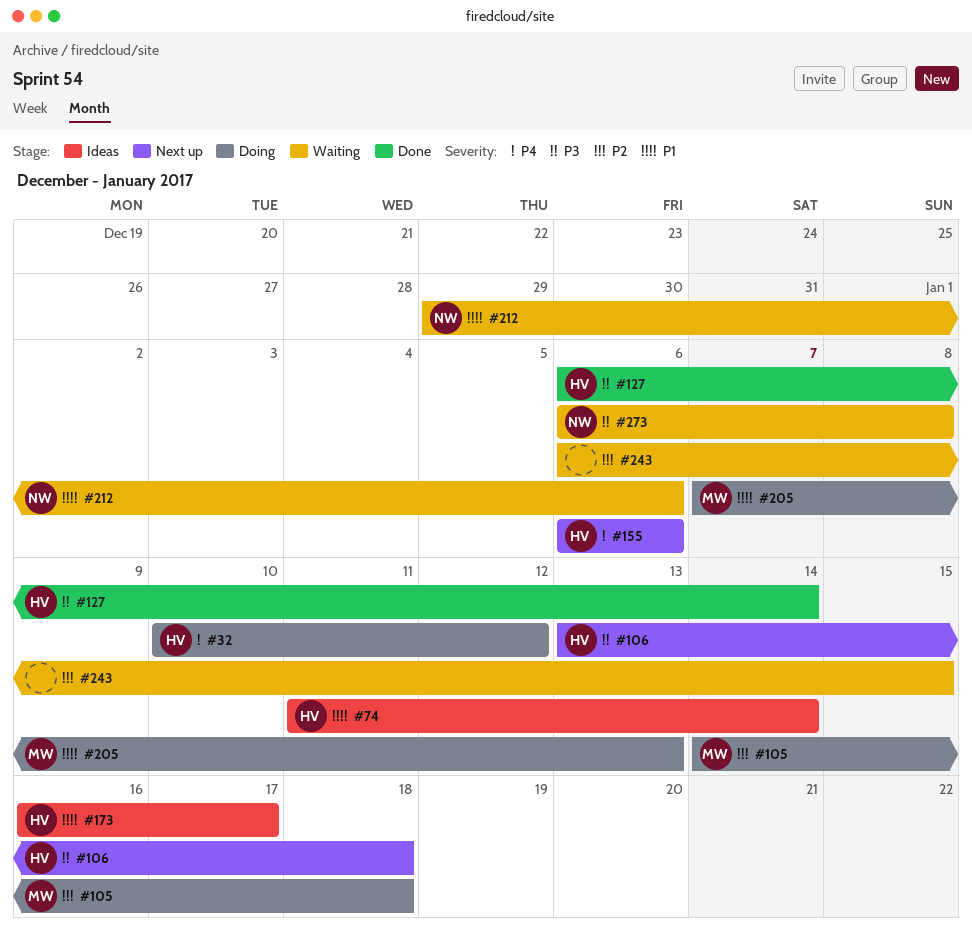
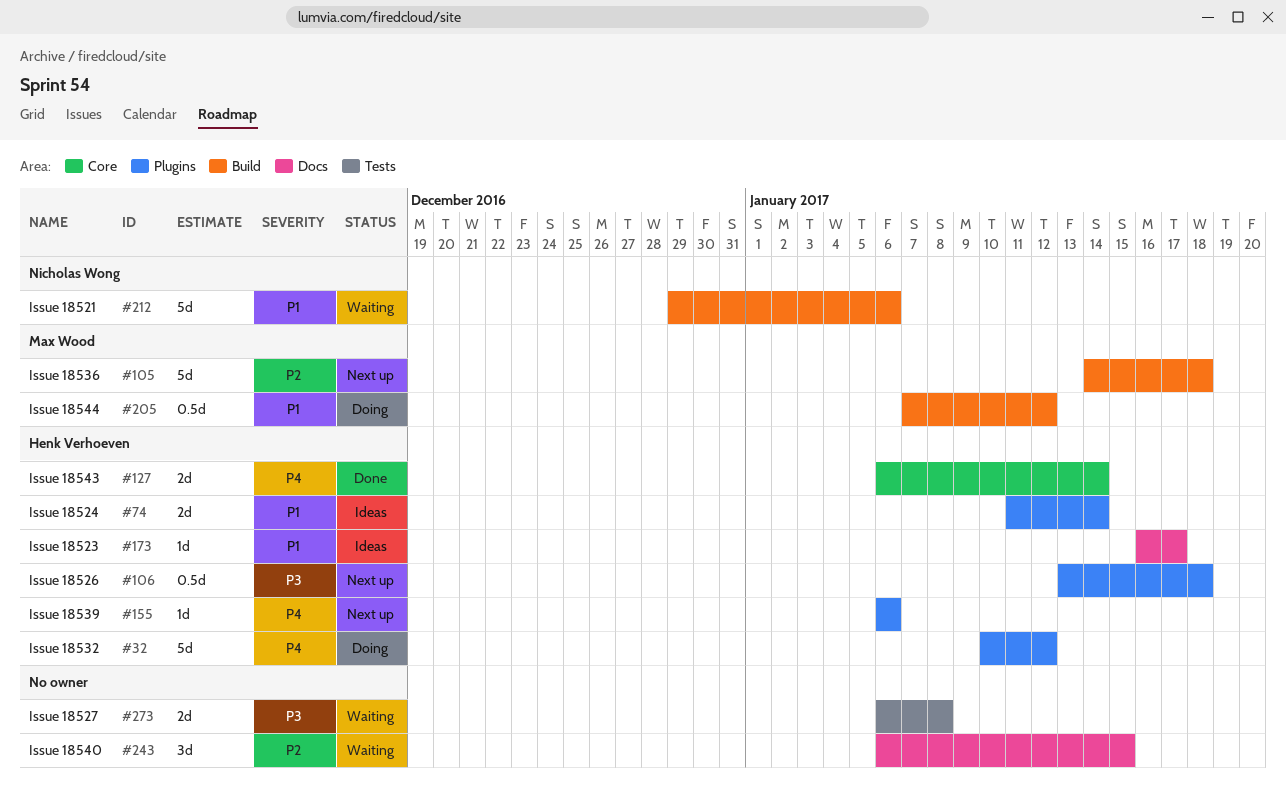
#105, status: Doing -> Next up
#127, priority: P3 -> P4
#205, due: Jan 13 -> Jan 12
#273, owner: Nicholas Wong -> none

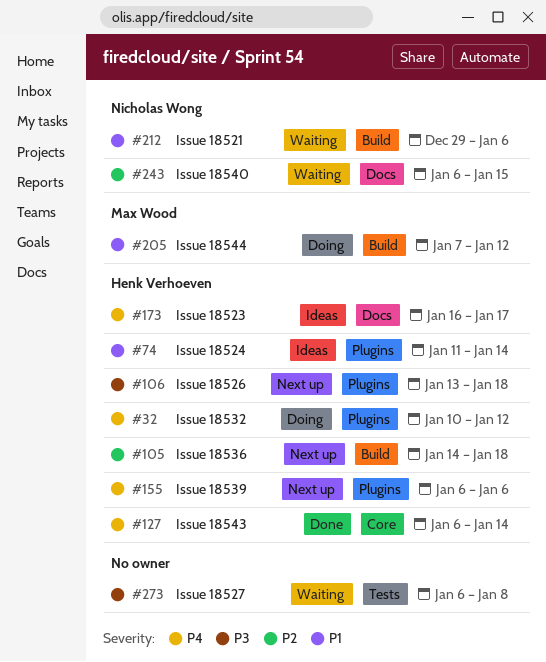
#105, owner: Max Wood -> Henk Verhoeven
#173, priority: P1 -> P4
#243, owner: none -> Nicholas Wong

